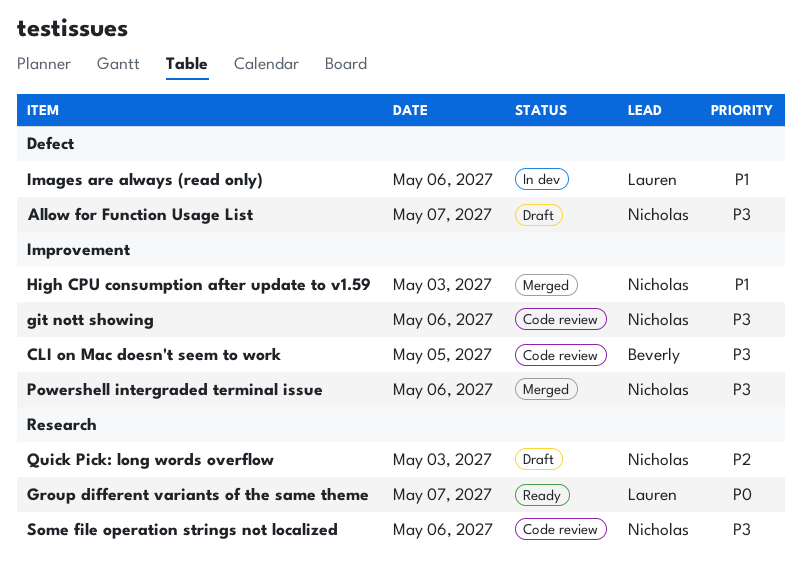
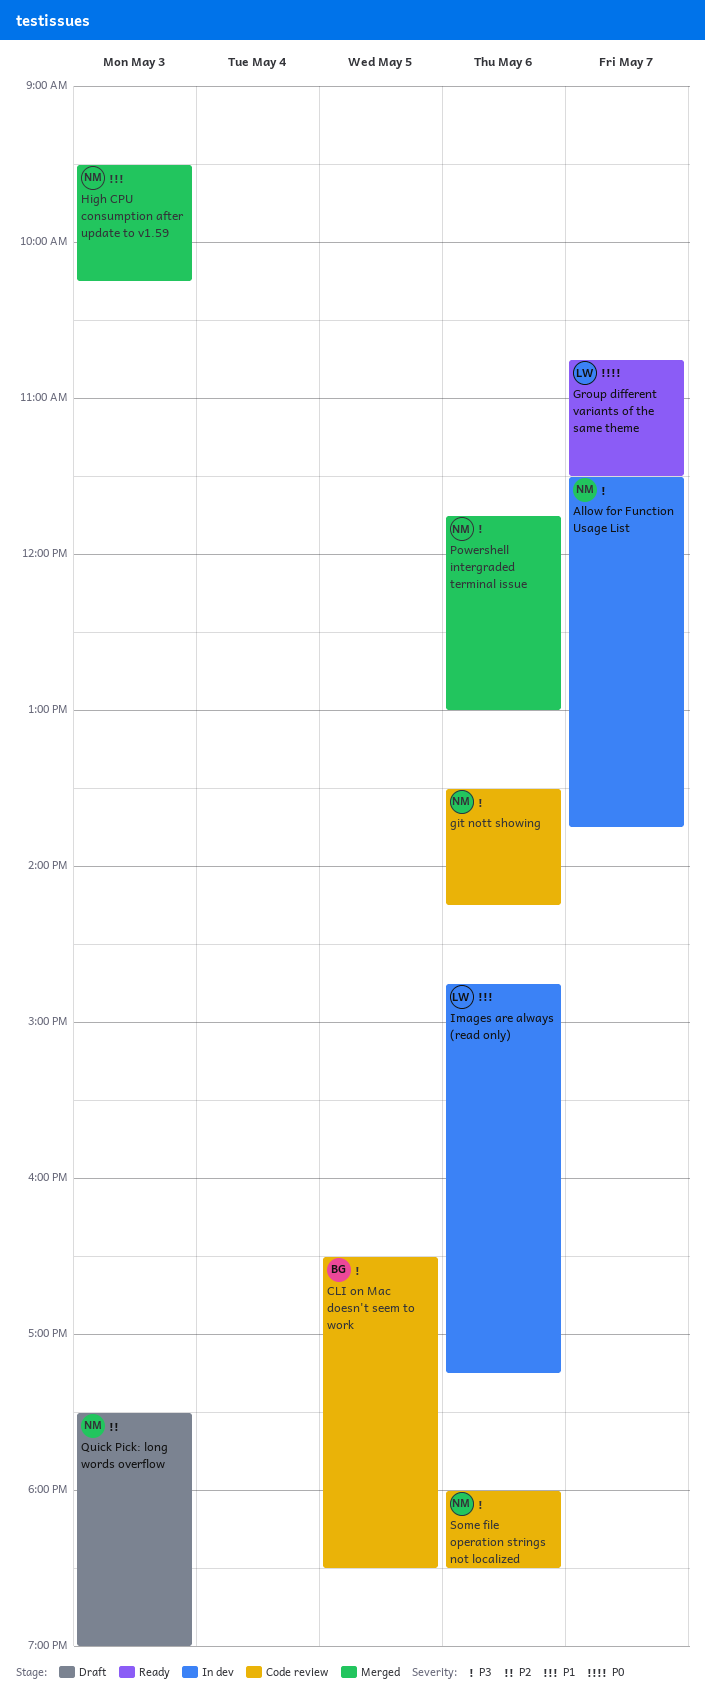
Allow for Function Usage List, status: Draft -> In dev

